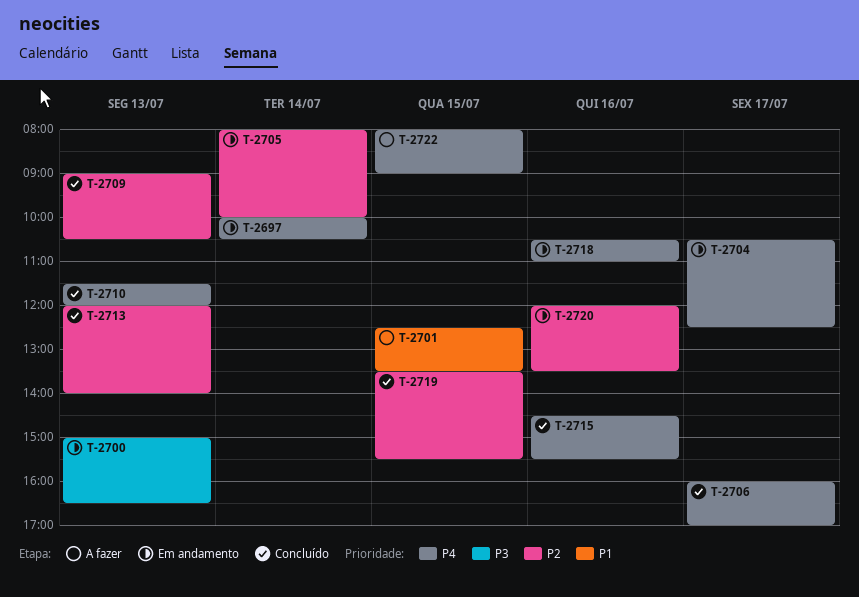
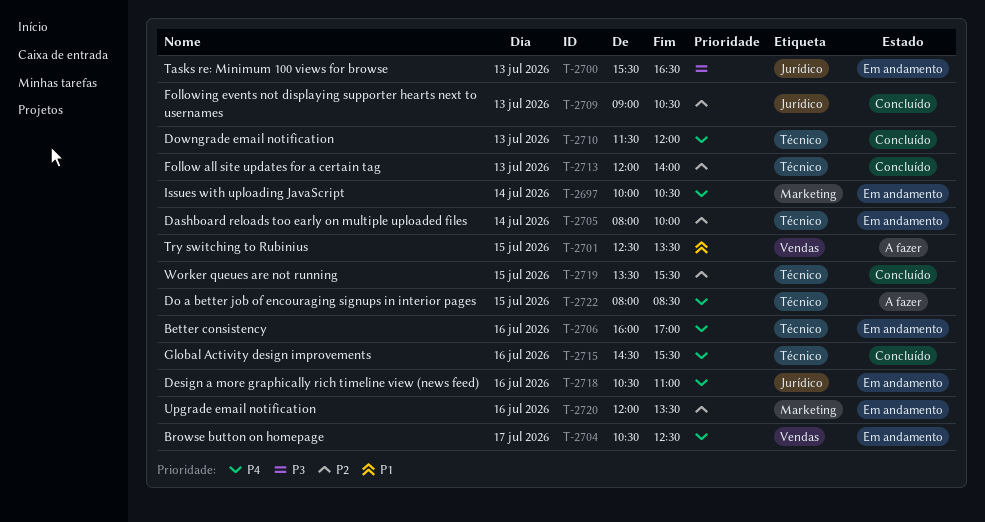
T-2700, begins: 15:00 -> 15:30
T-2706, status: Concluído -> Em andamento
T-2706, day: Jul 17 -> Jul 16
T-2722, ends: 09:00 -> 08:30

